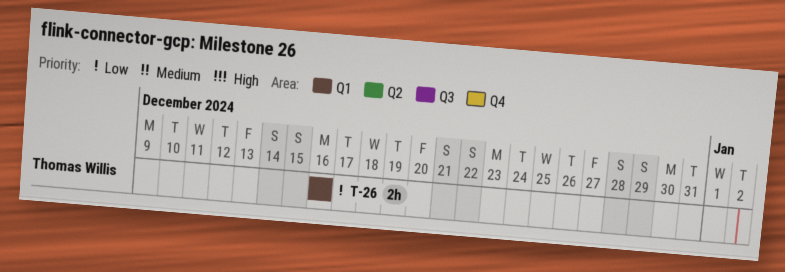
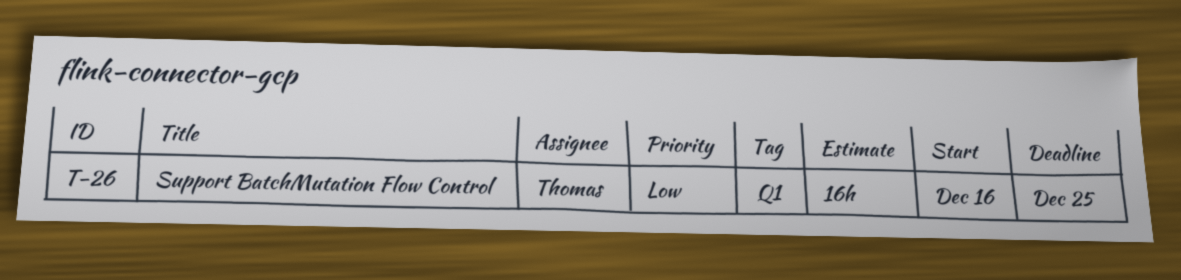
T-26, estimate: 2h -> 16h
T-26, due: Dec 16 -> Dec 25

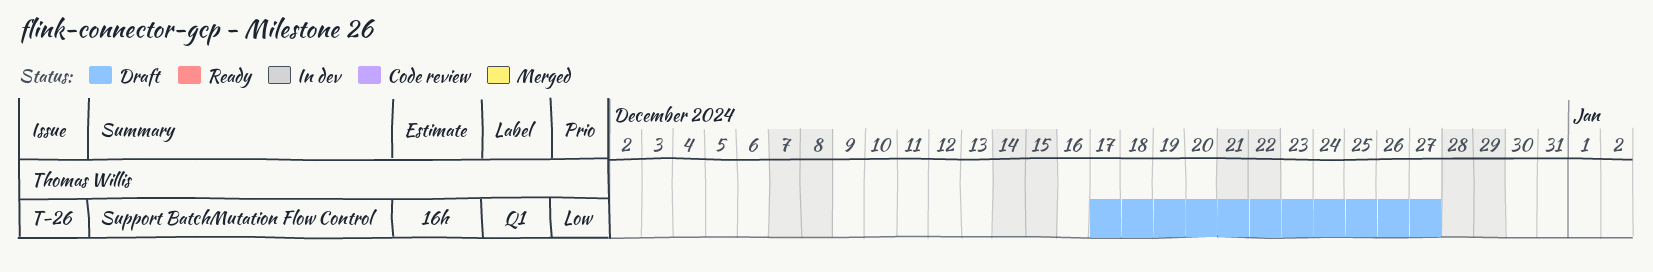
T-26, start: Dec 16 -> Dec 17
T-26, due: Dec 25 -> Dec 27

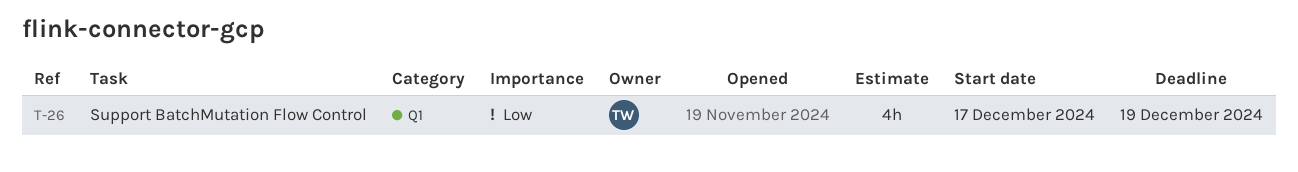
T-26, estimate: 16h -> 4h
T-26, due: Dec 27 -> Dec 19

